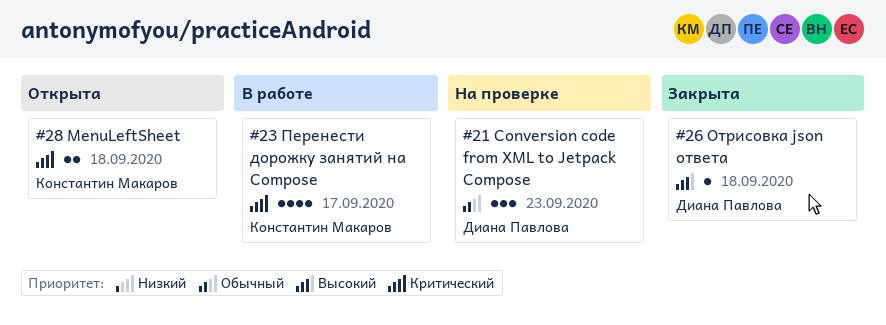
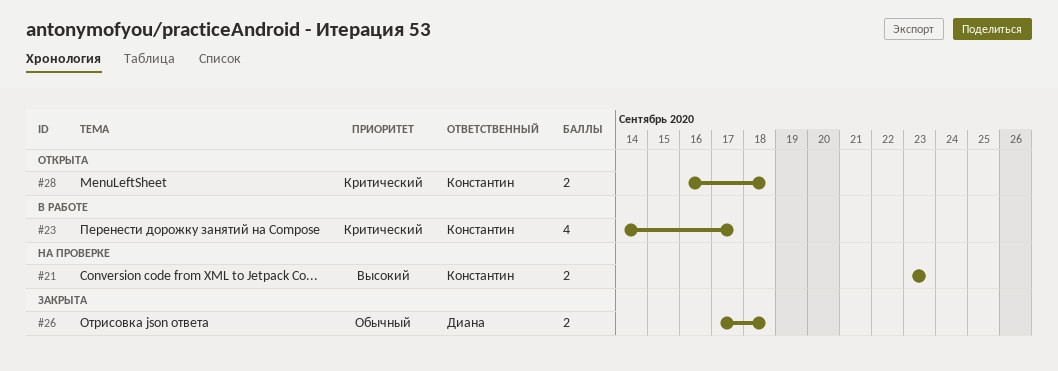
#21, owner: Диана Павлова -> Константин Макаров
#21, priority: Обычный -> Высокий
#21, estimate: 3 -> 2
#26, priority: Высокий -> Обычный
#26, estimate: 1 -> 2

